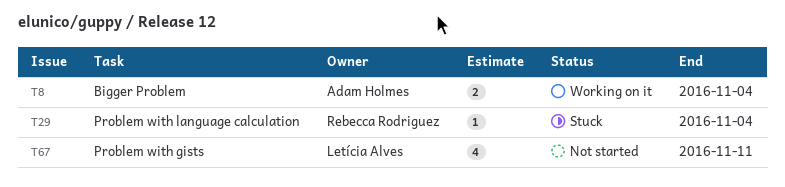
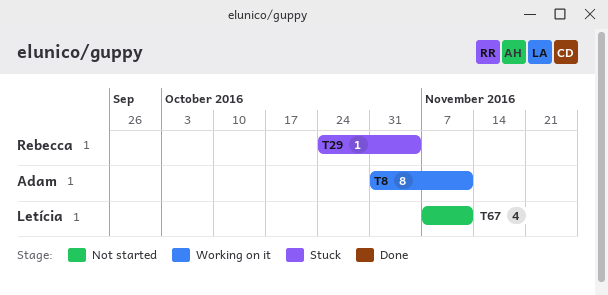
T8, estimate: 2 -> 8
T8, due: Nov 4 -> Nov 11

